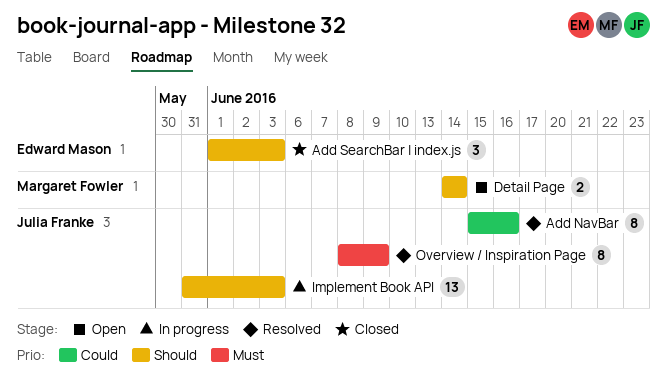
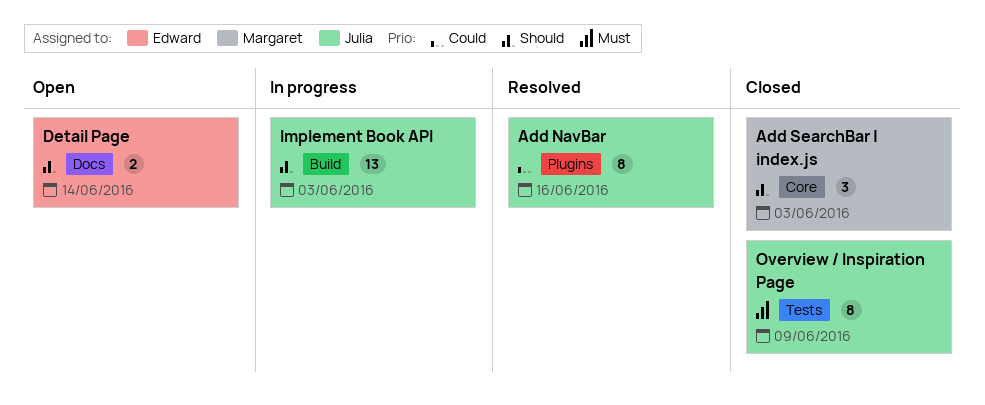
Add SearchBar | index.js, owner: Edward Mason -> Margaret Fowler
Detail Page, owner: Margaret Fowler -> Edward Mason
Overview / Inspiration Page, status: Resolved -> Closed

